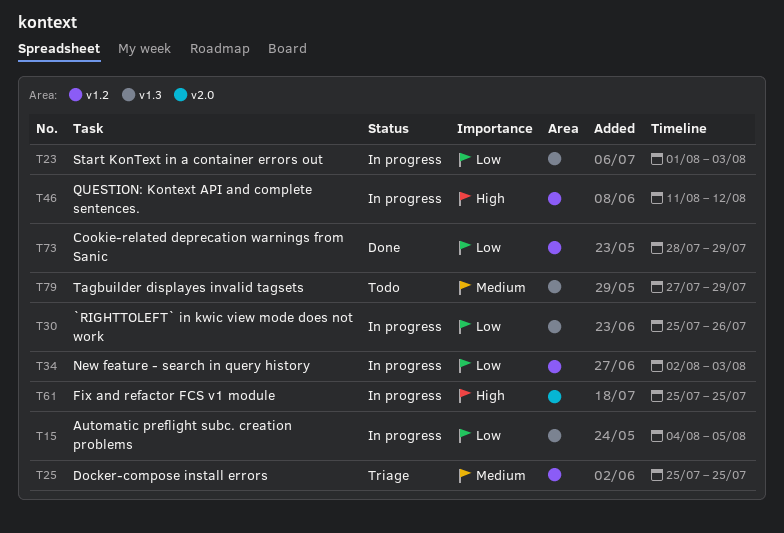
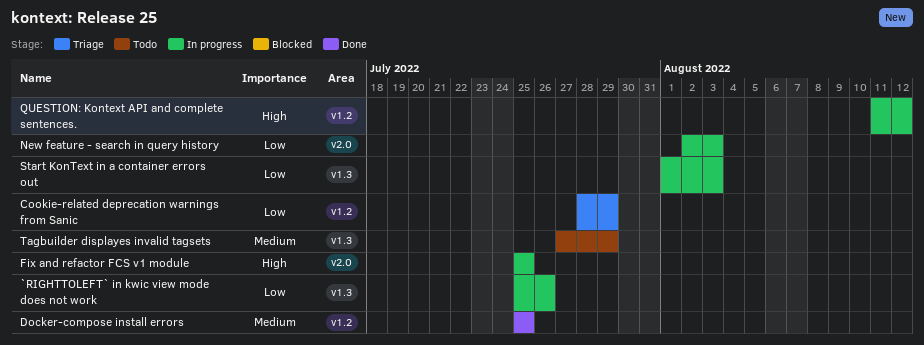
Automatic preflight subc. creation problems: present -> none
Cookie-related deprecation warnings from Sanic, status: Done -> Triage
Docker-compose install errors, status: Triage -> Done
New feature - search in query history, label: v1.2 -> v2.0

